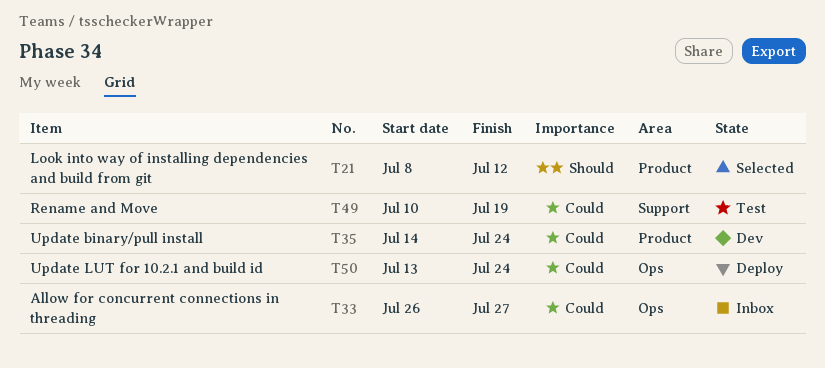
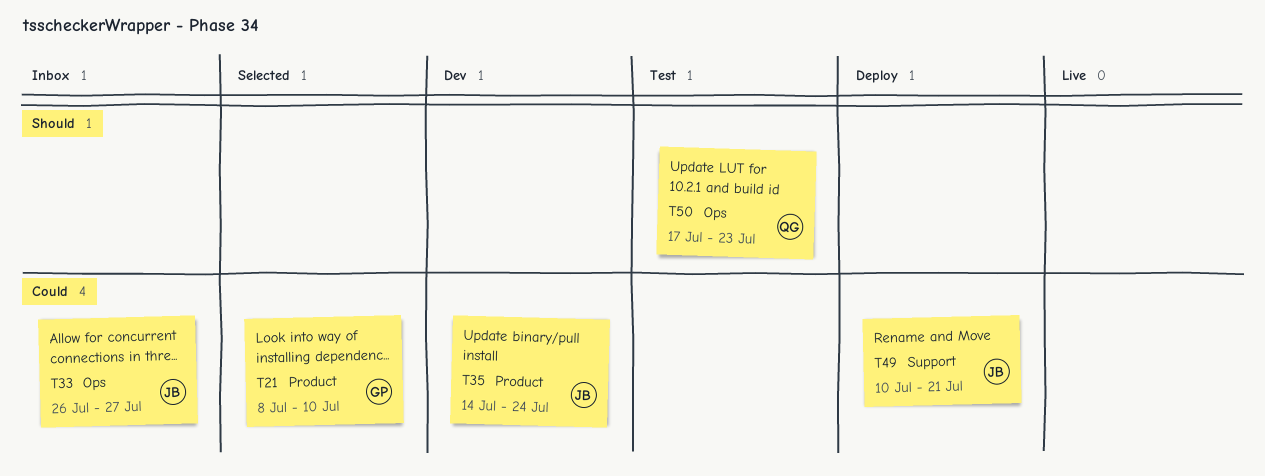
T21, priority: Should -> Could
T21, due: Jul 12 -> Jul 10
T49, status: Test -> Deploy
T49, due: Jul 19 -> Jul 21
T50, status: Deploy -> Test
T50, priority: Could -> Should
T50, start: Jul 13 -> Jul 17
T50, due: Jul 24 -> Jul 23

